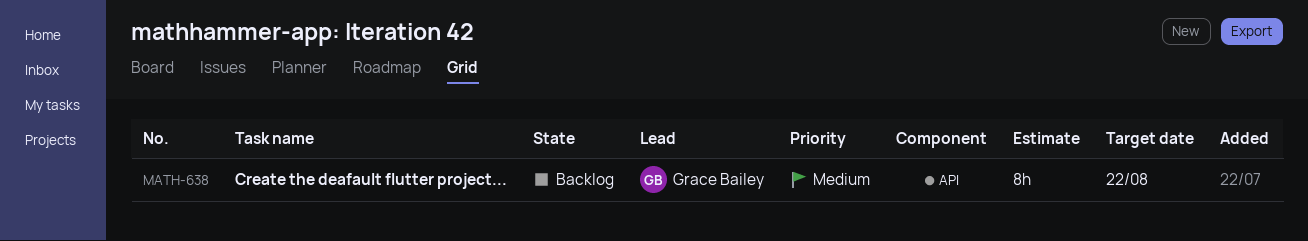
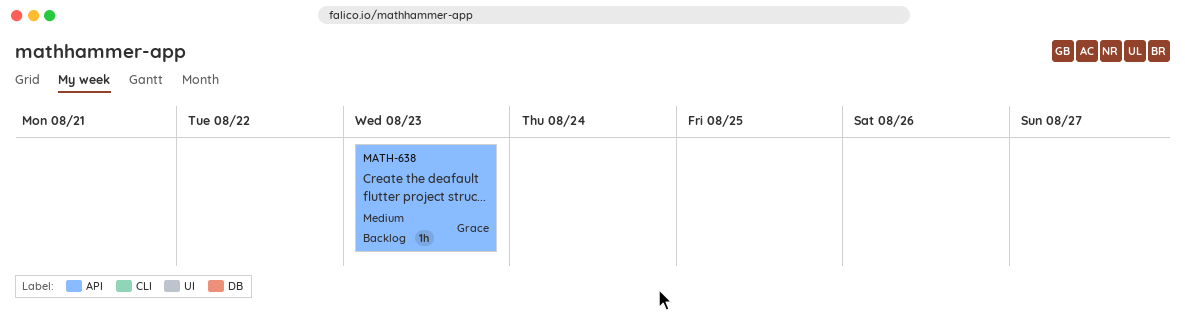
MATH-638, estimate: 8h -> 1h
MATH-638, due: Aug 22 -> Aug 23

